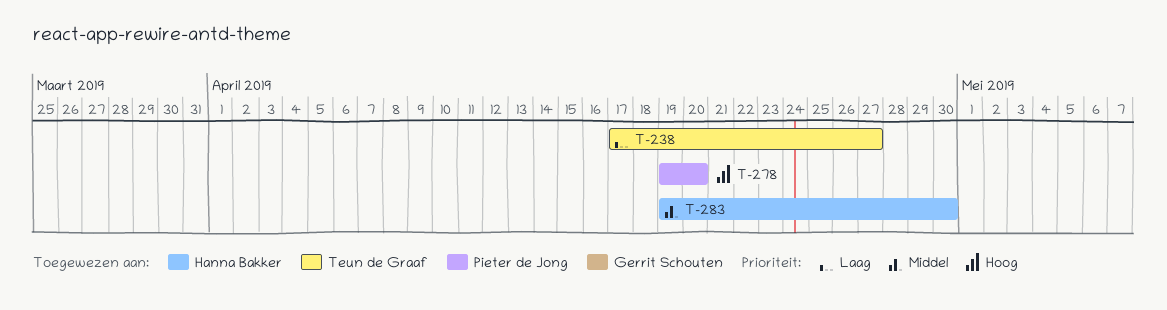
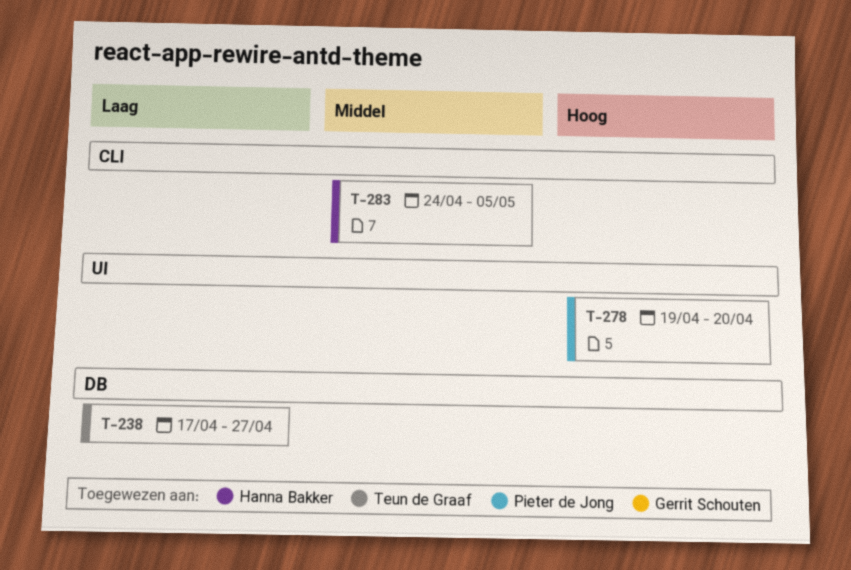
T-283, start: Apr 19 -> Apr 24
T-283, due: Apr 30 -> May 5

